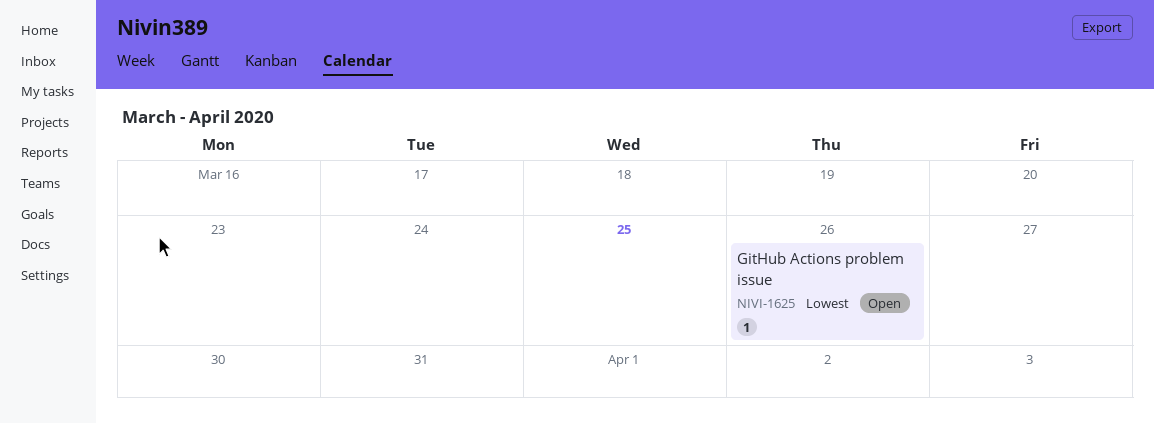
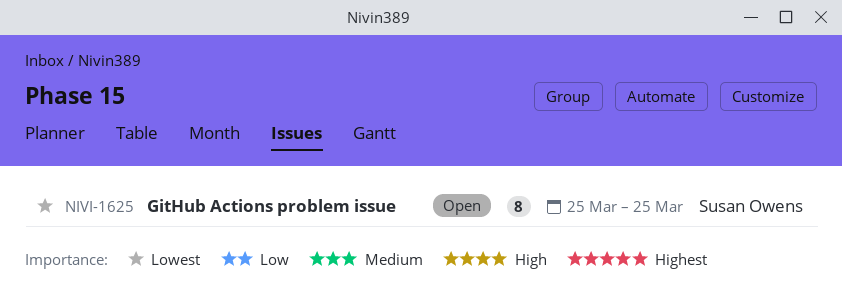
NIVI-1625, estimate: 1 -> 8
NIVI-1625, due: Mar 26 -> Mar 25

